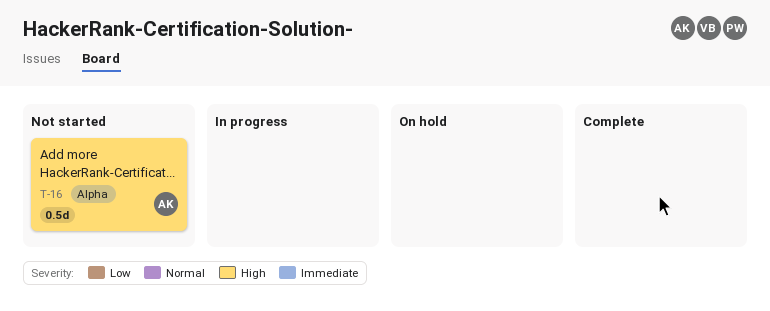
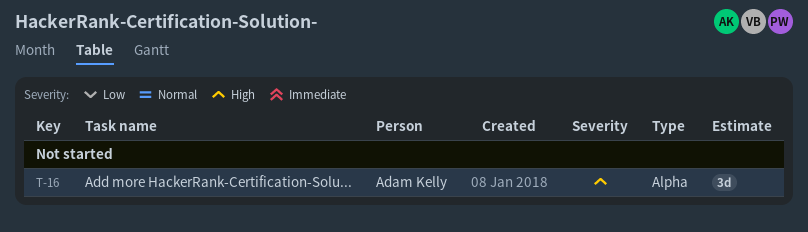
T-16, estimate: 0.5d -> 3d

